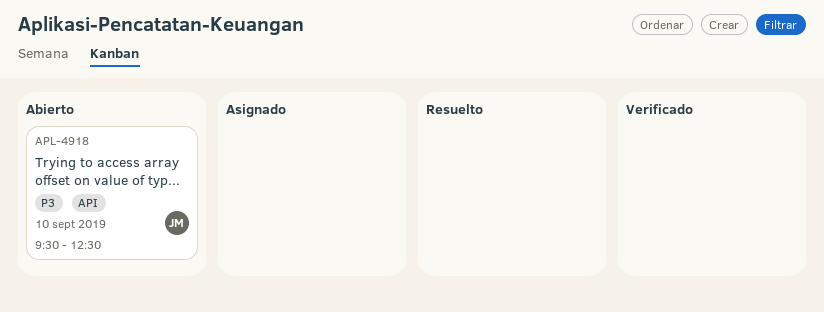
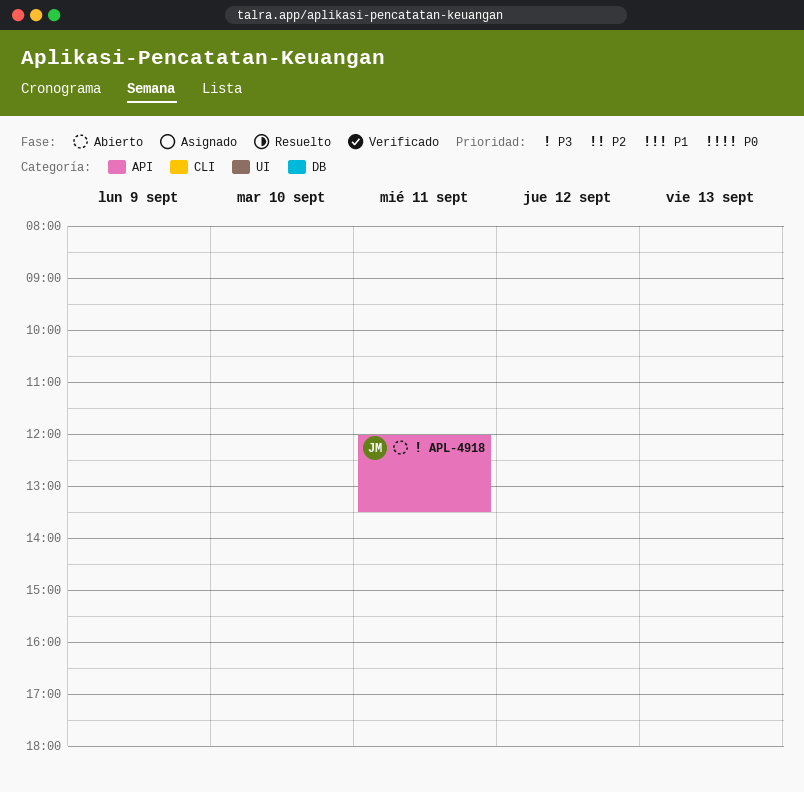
APL-4918, day: Sep 10 -> Sep 11
APL-4918, begins: 09:30 -> 12:00
APL-4918, ends: 12:30 -> 13:30

